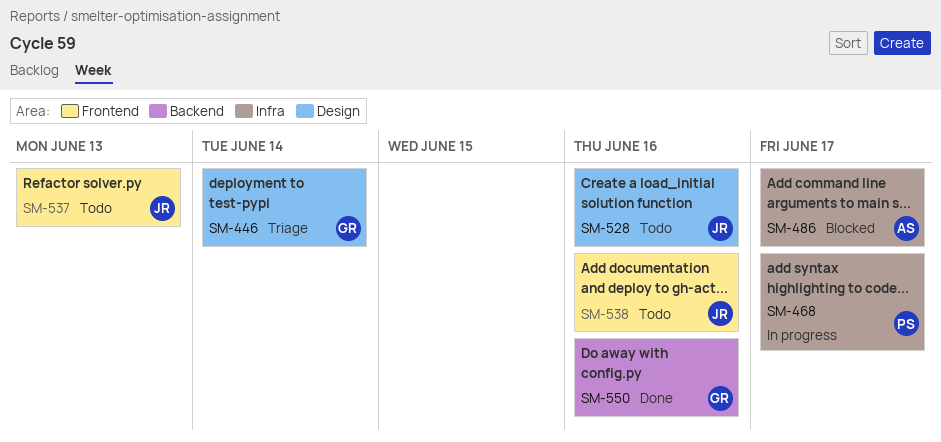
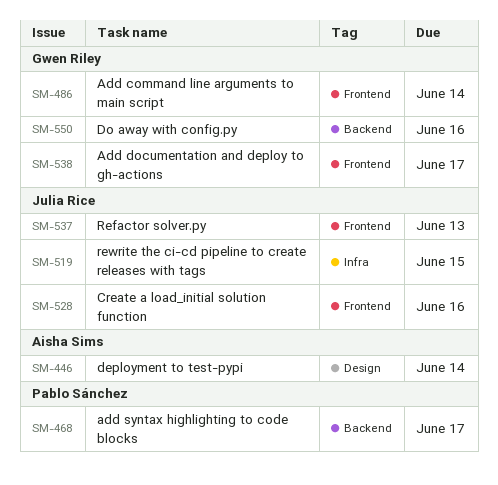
SM-446, owner: Gwen Riley -> Aisha Sims
SM-468, label: Infra -> Backend
SM-486, owner: Aisha Sims -> Gwen Riley
SM-486, label: Infra -> Frontend
SM-486, due: Jun 17 -> Jun 14
SM-519: none -> present
SM-528, label: Design -> Frontend
SM-538, owner: Julia Rice -> Gwen Riley
SM-538, due: Jun 16 -> Jun 17

